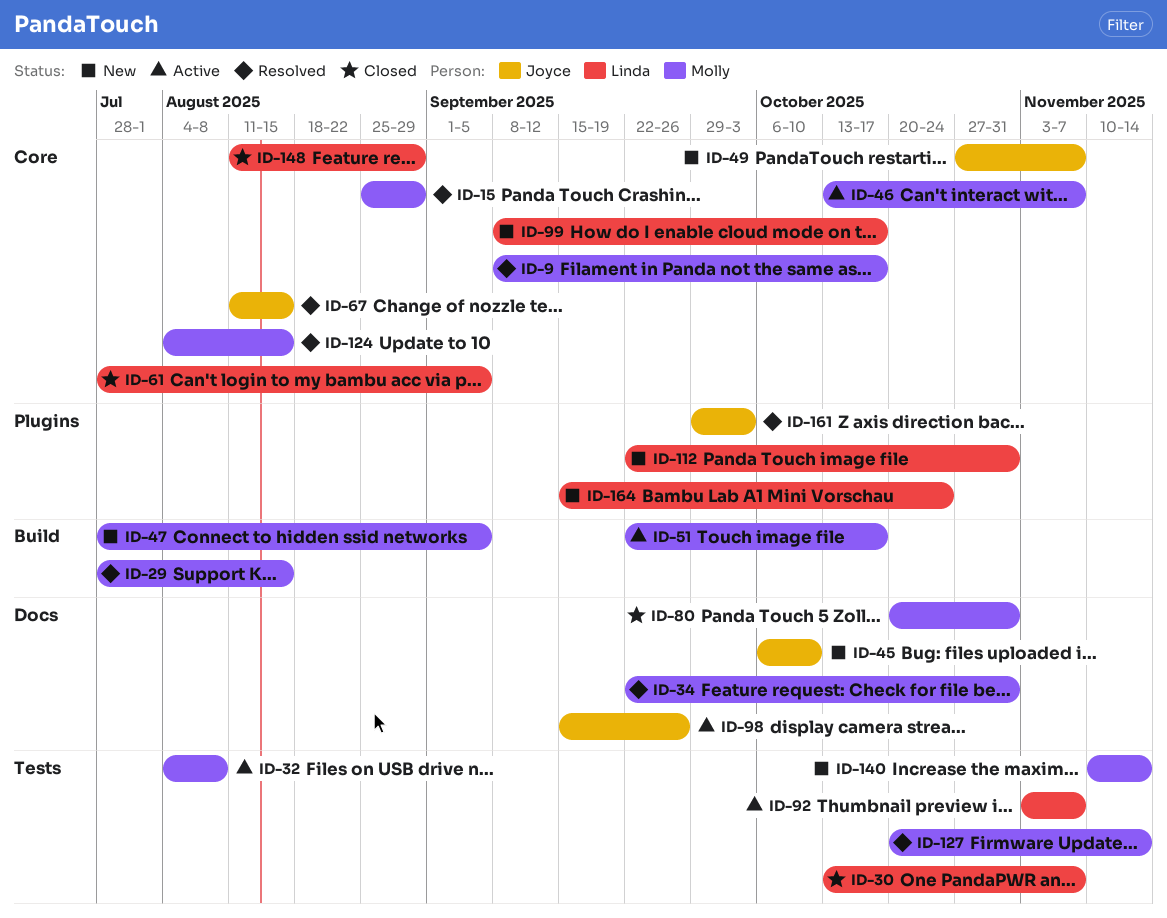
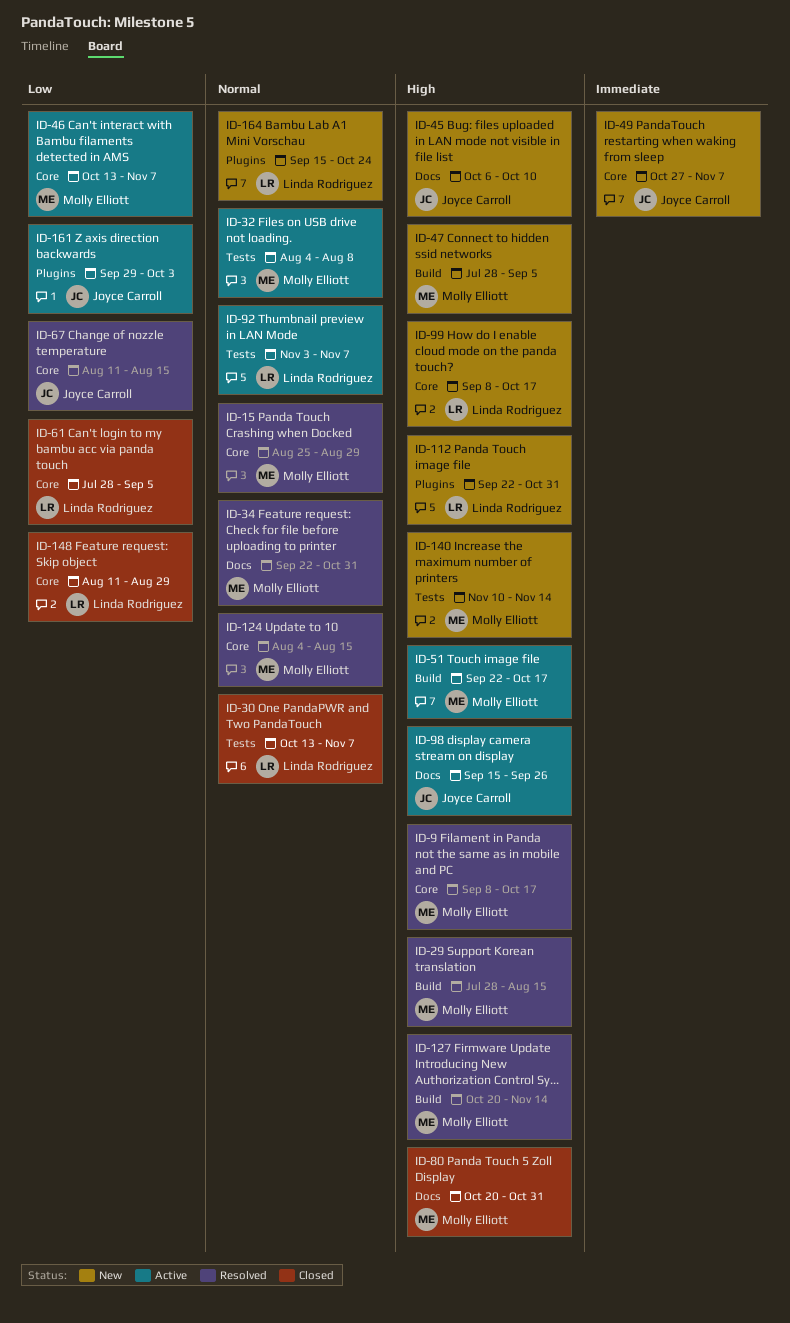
ID-127, label: Tests -> Build
ID-161, status: Resolved -> Active

